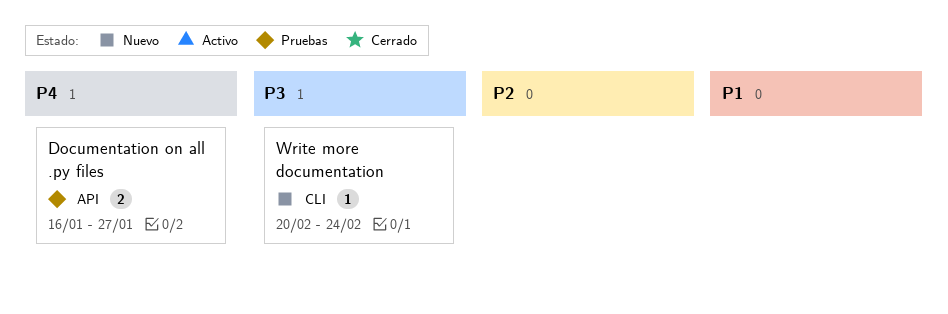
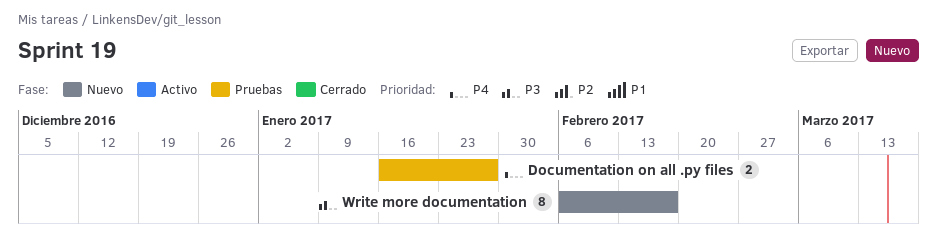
Write more documentation, estimate: 1 -> 8
Write more documentation, start: Feb 20 -> Feb 6
Write more documentation, due: Feb 24 -> Feb 17

